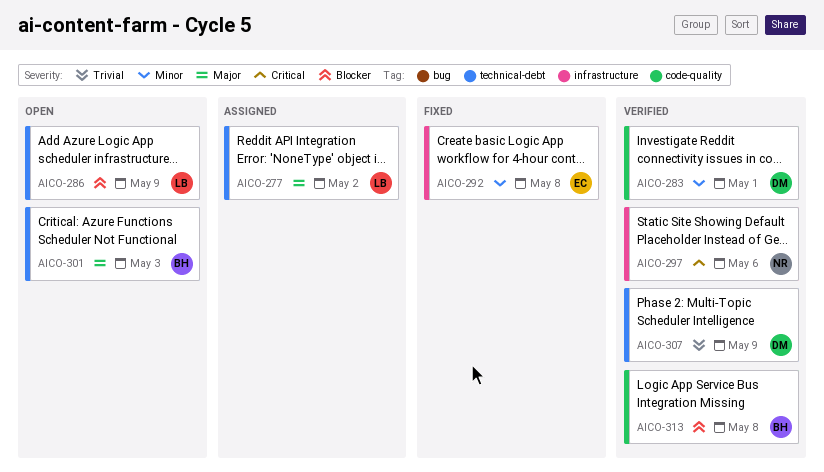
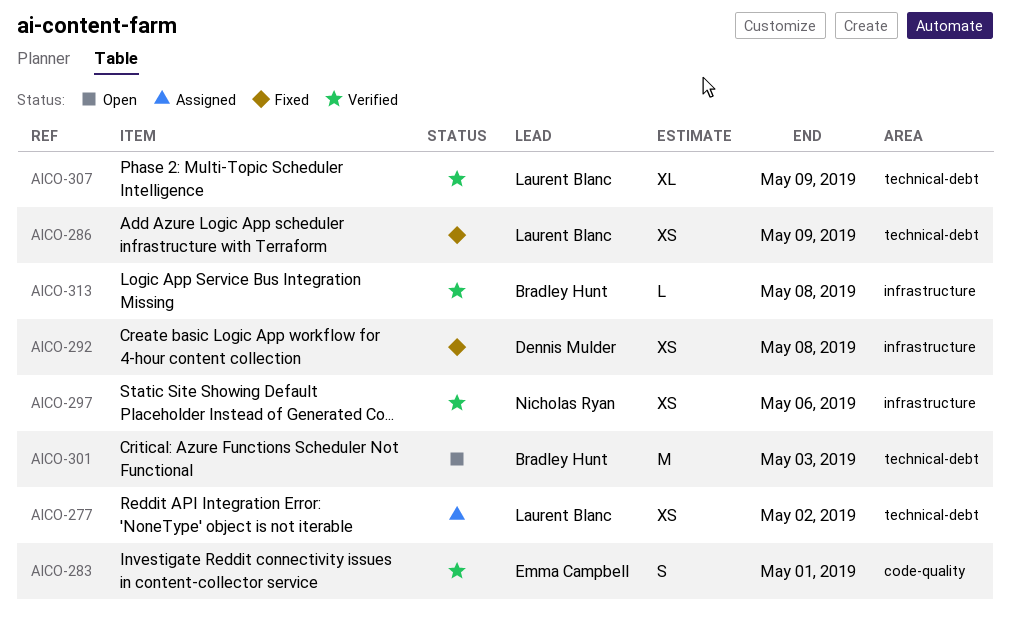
AICO-283, owner: Dennis Mulder -> Emma Campbell
AICO-286, status: Open -> Fixed
AICO-292, owner: Emma Campbell -> Dennis Mulder
AICO-307, owner: Dennis Mulder -> Laurent Blanc
AICO-313, label: code-quality -> infrastructure

